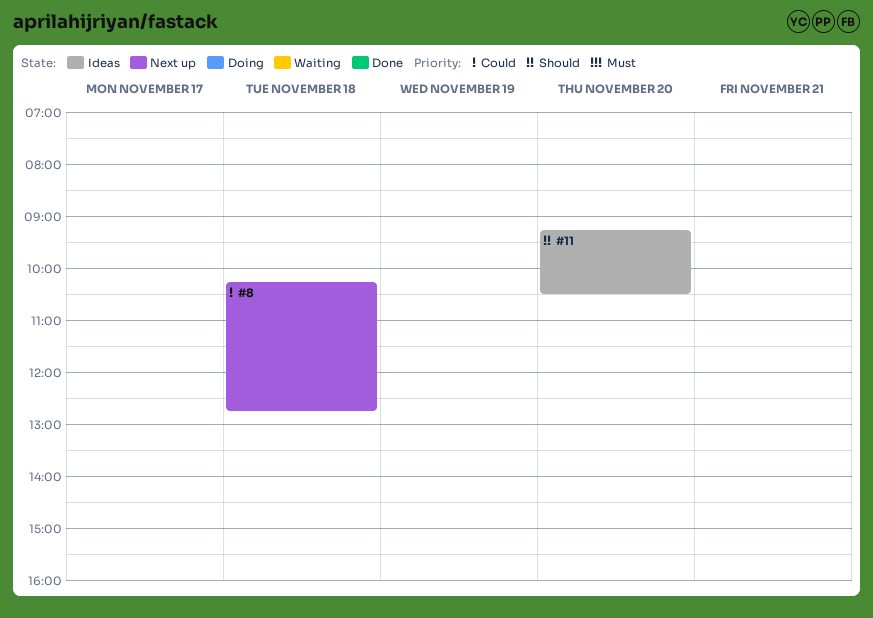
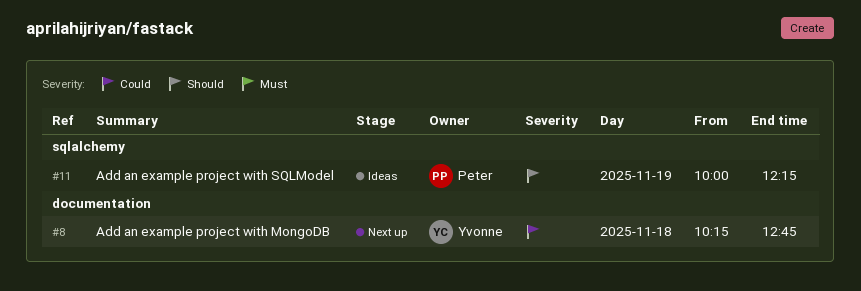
#11, day: Nov 20 -> Nov 19
#11, begins: 09:15 -> 10:00
#11, ends: 10:30 -> 12:15

